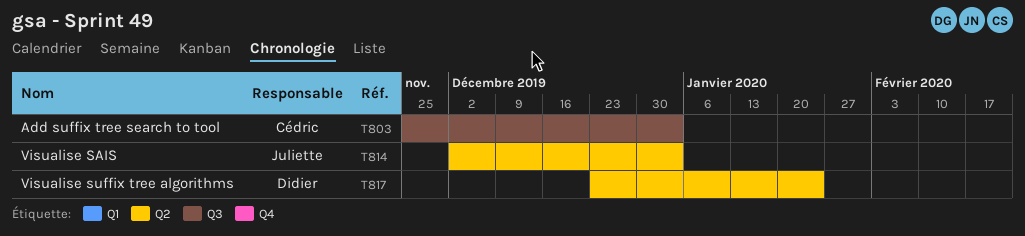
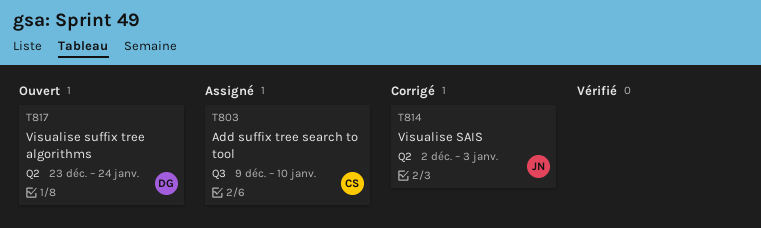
T803, start: Nov 25 -> Dec 9
T803, due: Jan 3 -> Jan 10

